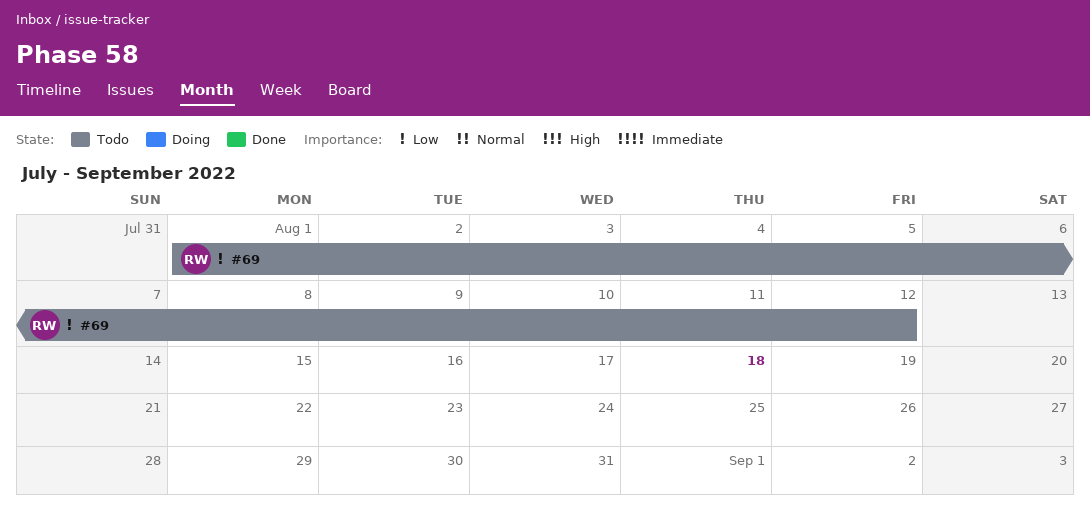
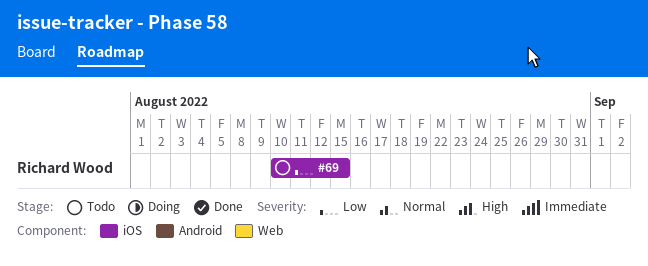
#69, start: Aug 1 -> Aug 10
#69, due: Aug 12 -> Aug 15

